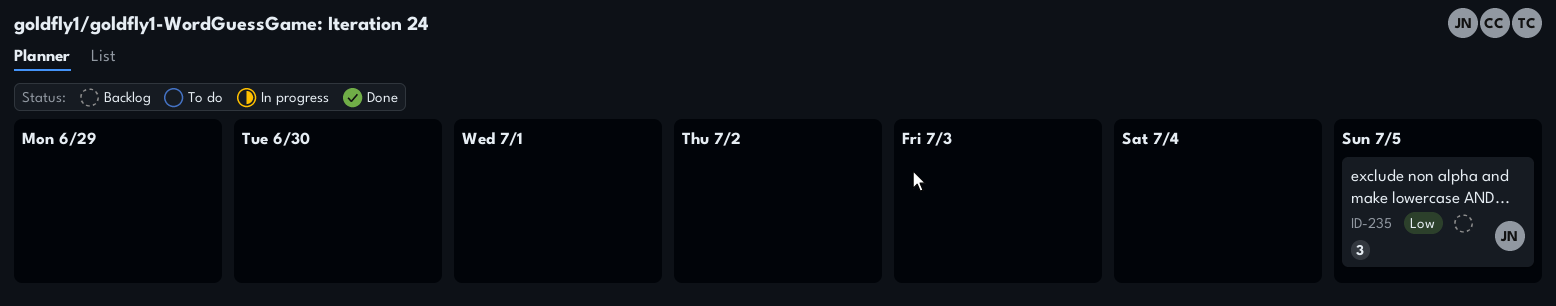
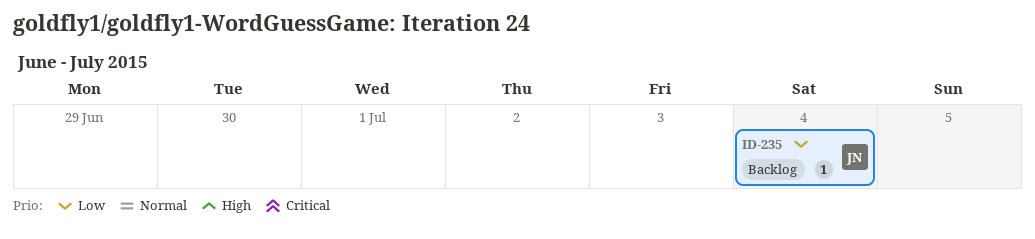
ID-235, estimate: 3 -> 1
ID-235, due: Jul 5 -> Jul 4

